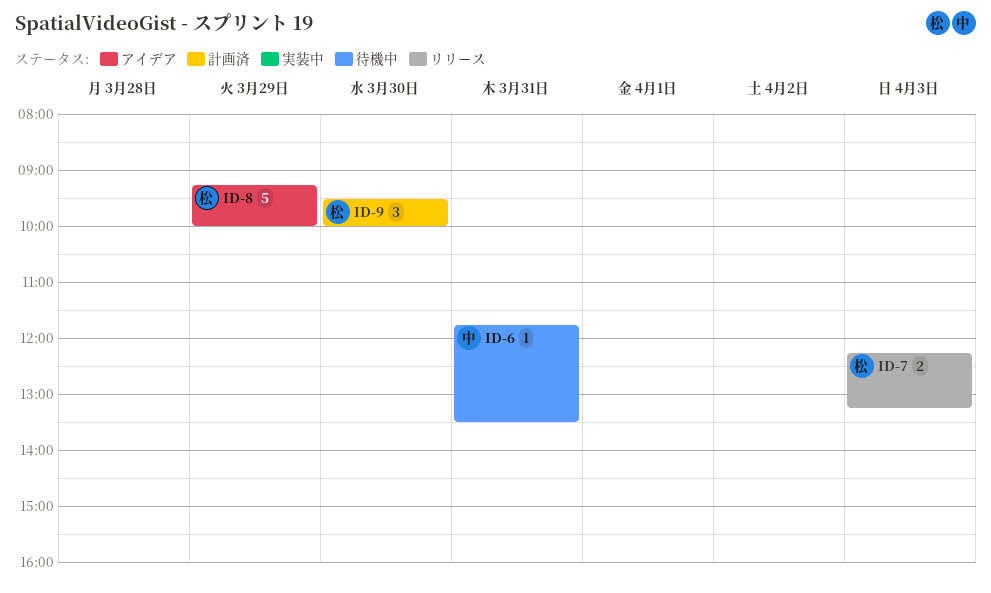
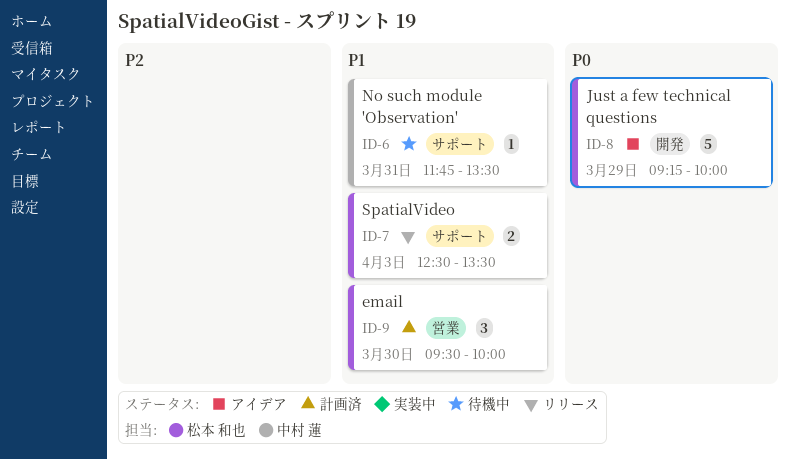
ID-7, begins: 12:15 -> 12:30
ID-7, ends: 13:15 -> 13:30

